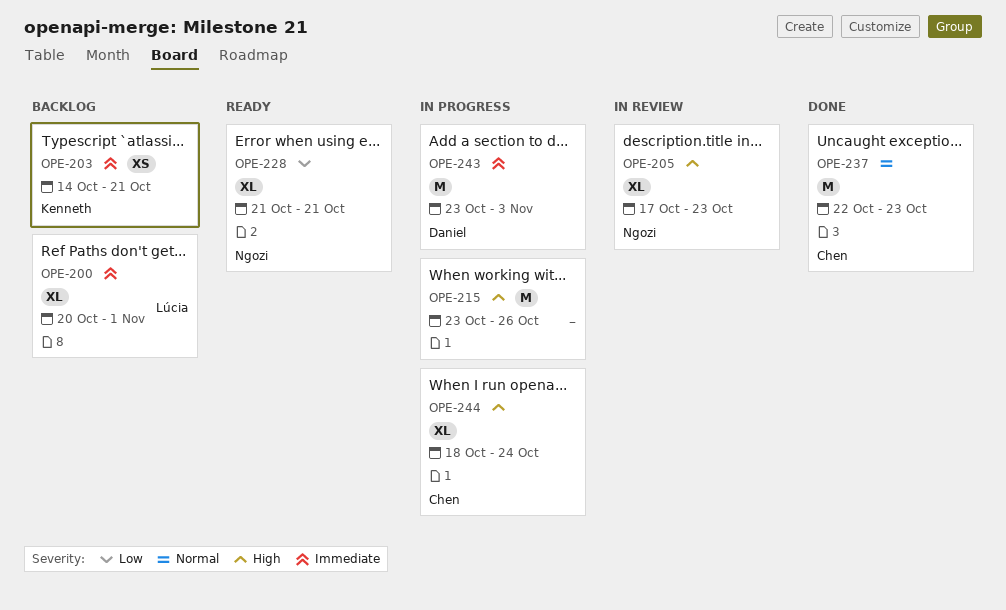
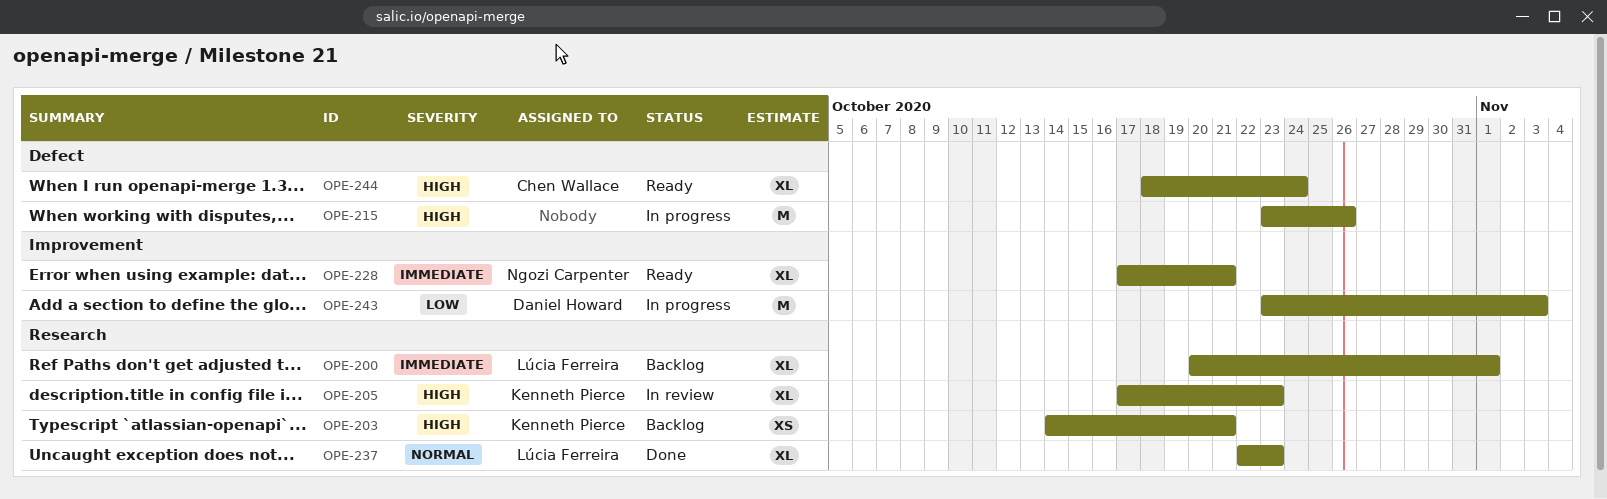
OPE-203, priority: Immediate -> High
OPE-205, owner: Ngozi Carpenter -> Kenneth Pierce
OPE-228, priority: Low -> Immediate
OPE-228, start: Oct 21 -> Oct 17
OPE-237, owner: Chen Wallace -> Lúcia Ferreira
OPE-237, estimate: M -> XL
OPE-243, priority: Immediate -> Low
OPE-244, status: In progress -> Ready

